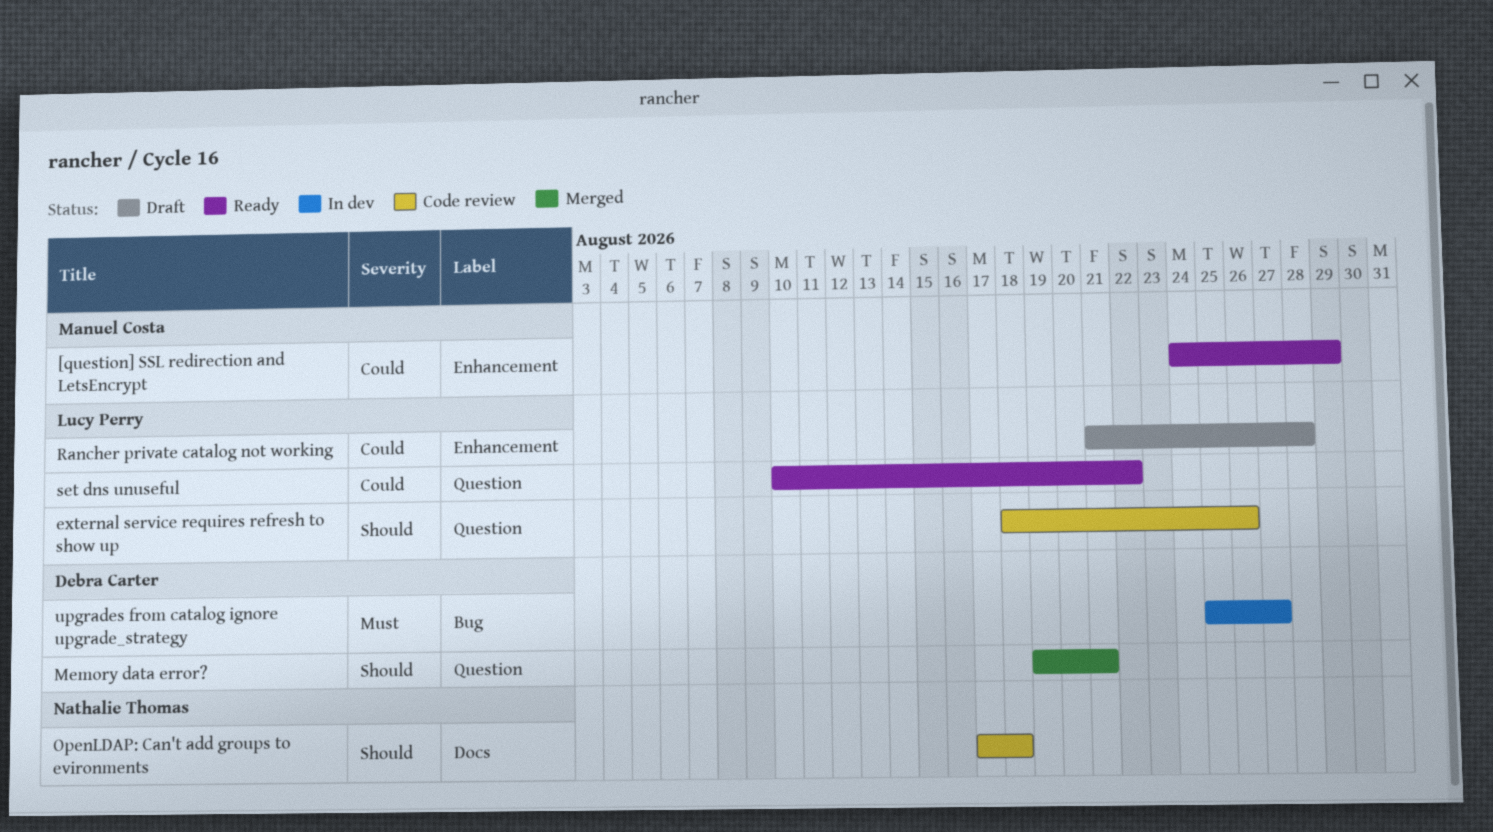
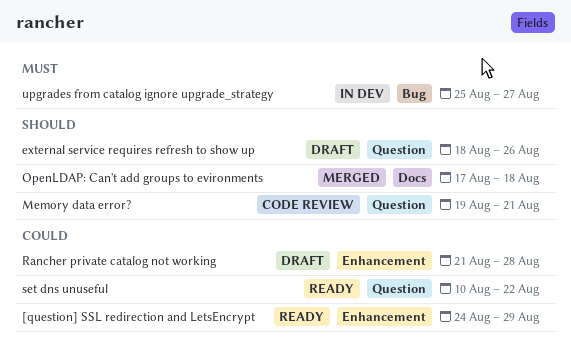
external service requires refresh to show up, status: Code review -> Draft
Memory data error?, status: Merged -> Code review
OpenLDAP: Can't add groups to evironments, status: Code review -> Merged

